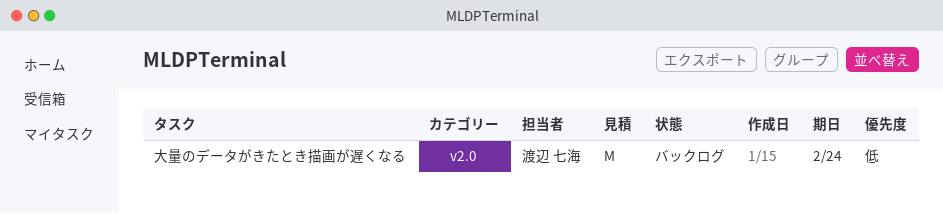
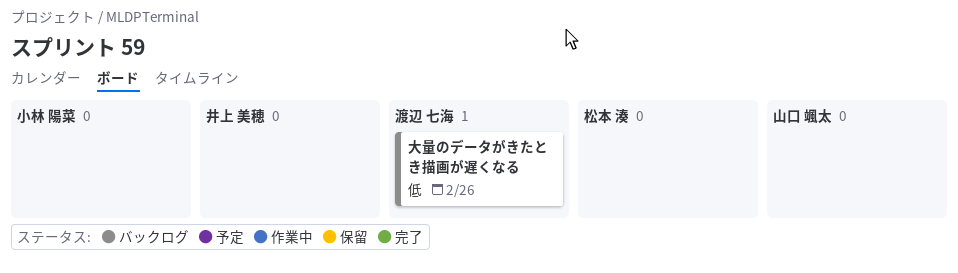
大量のデータがきたとき描画が遅くなる, due: Feb 24 -> Feb 26

